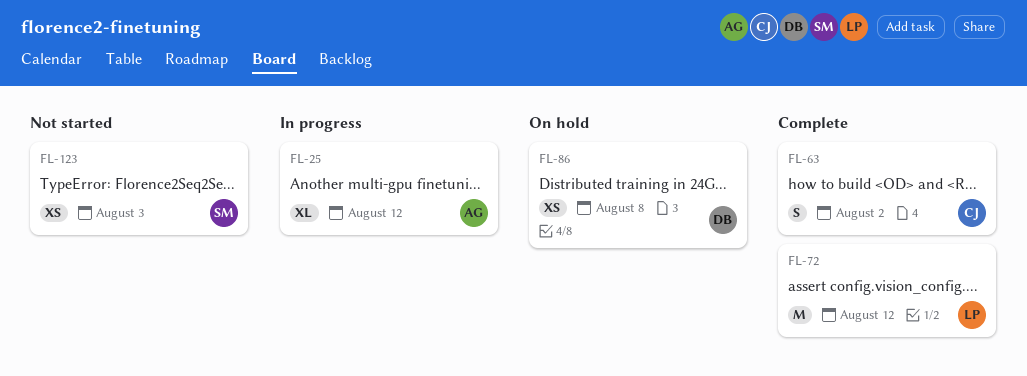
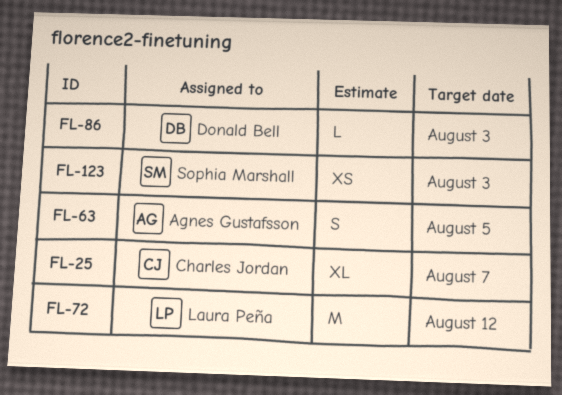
FL-25, owner: Agnes Gustafsson -> Charles Jordan
FL-25, due: Aug 12 -> Aug 7
FL-63, owner: Charles Jordan -> Agnes Gustafsson
FL-63, due: Aug 2 -> Aug 5
FL-86, estimate: XS -> L
FL-86, due: Aug 8 -> Aug 3

